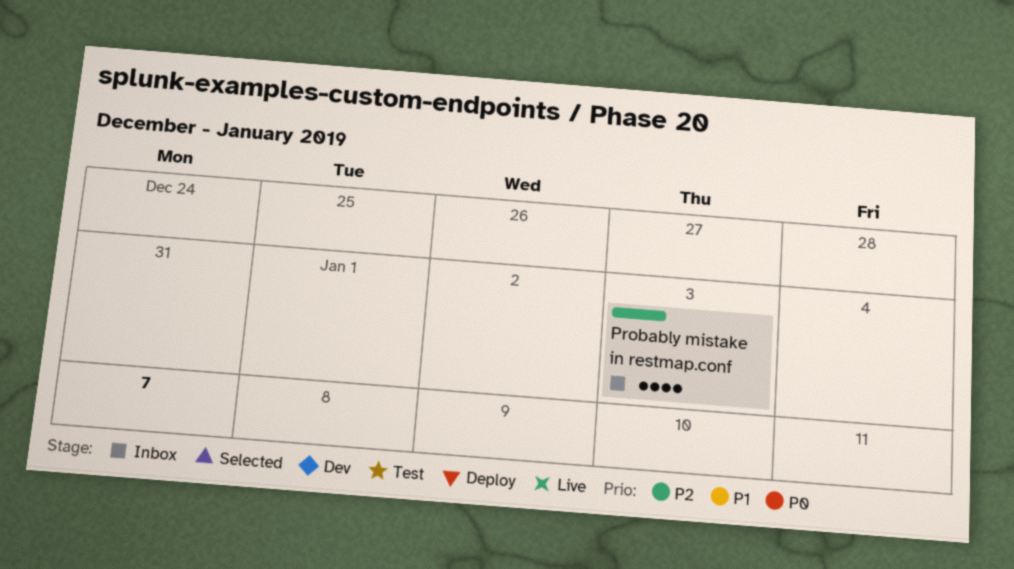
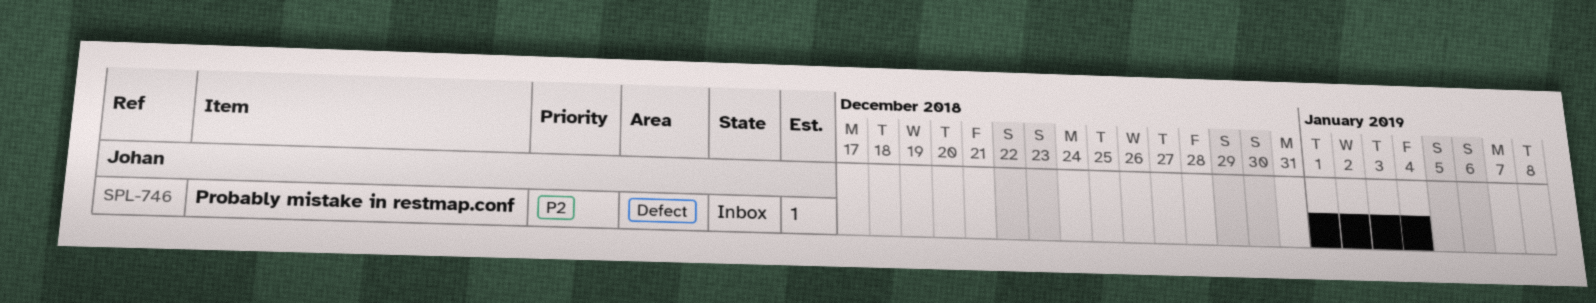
Probably mistake in restmap.conf, estimate: 4 -> 1
Probably mistake in restmap.conf, due: Jan 3 -> Jan 4

